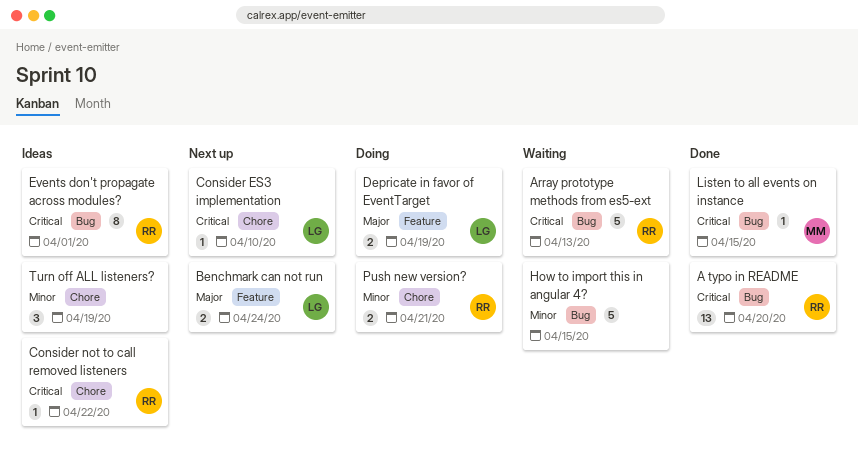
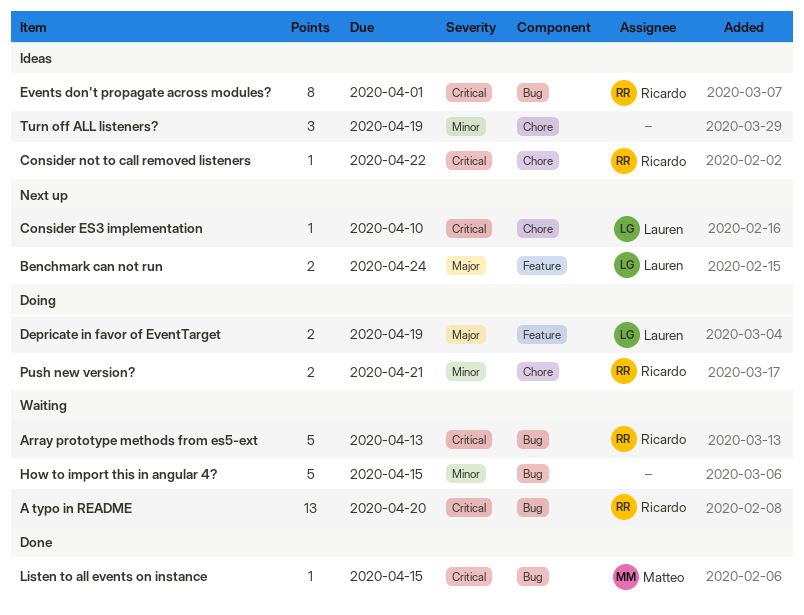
A typo in README, status: Done -> Waiting

